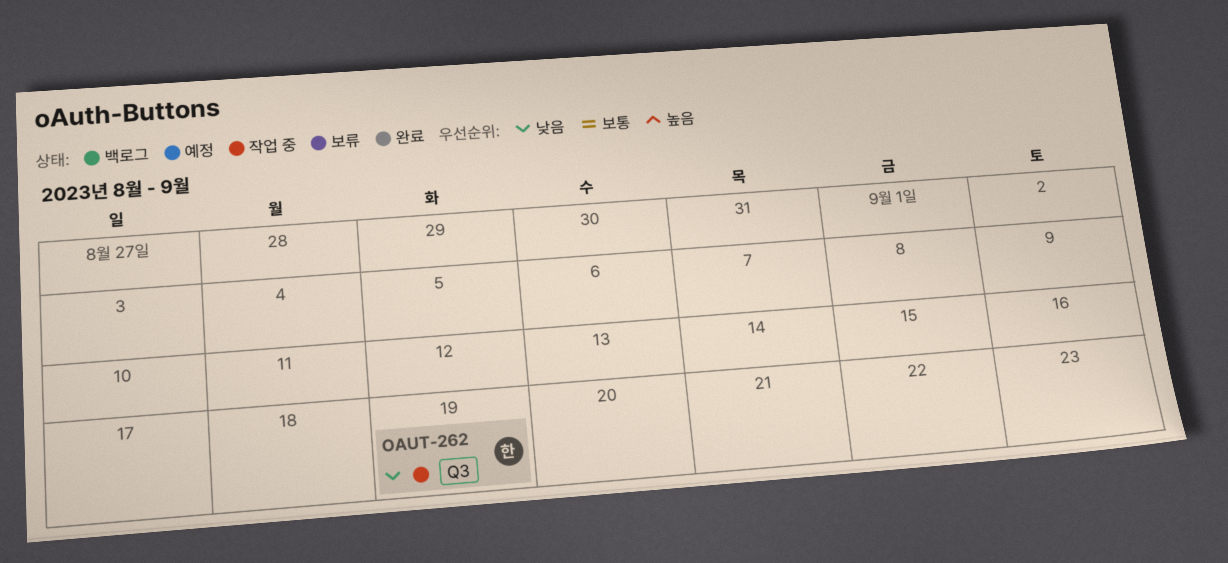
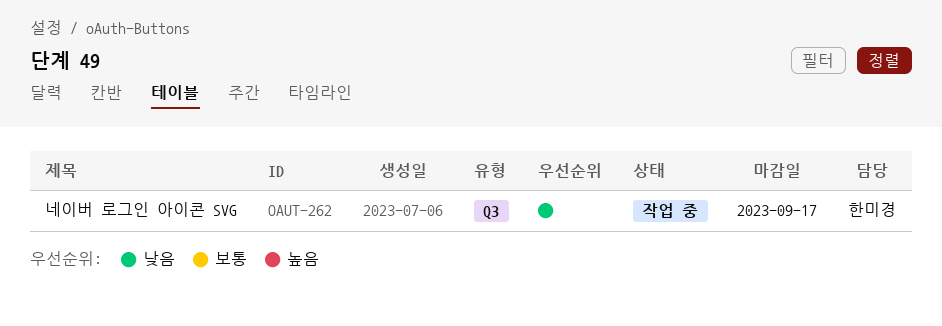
OAUT-262, due: Sep 19 -> Sep 17

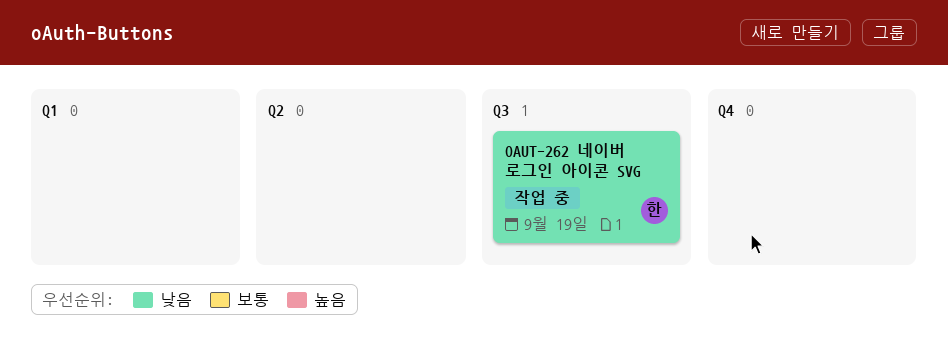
OAUT-262, due: Sep 17 -> Sep 19

